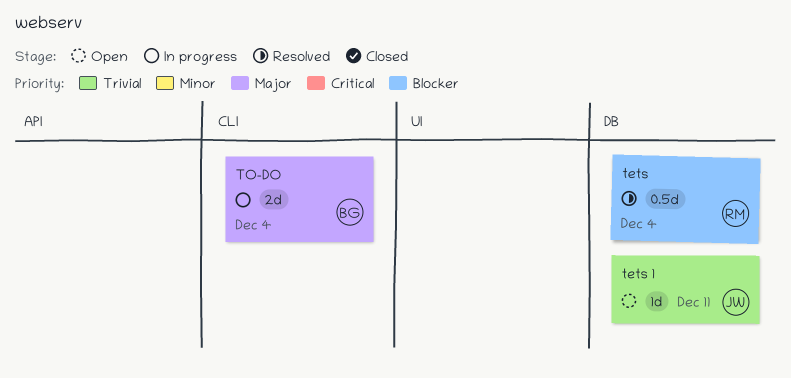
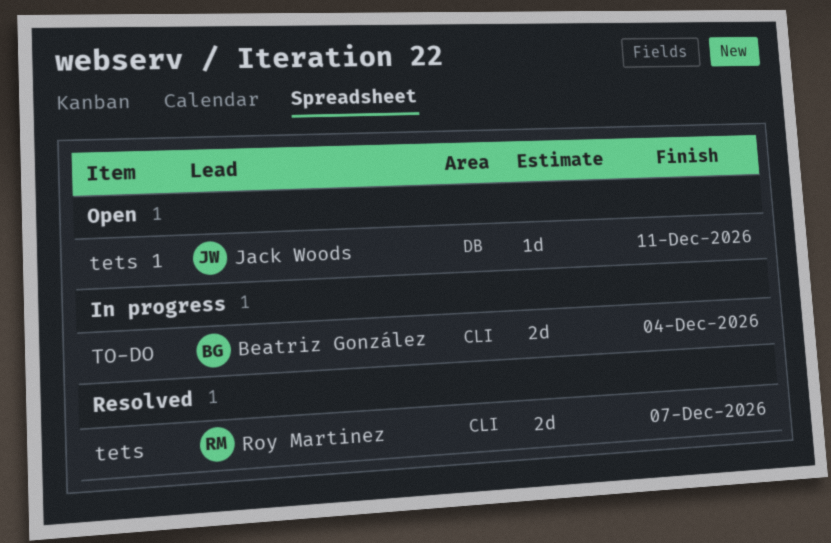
tets, label: DB -> CLI
tets, estimate: 0.5d -> 2d
tets, due: Dec 4 -> Dec 7

